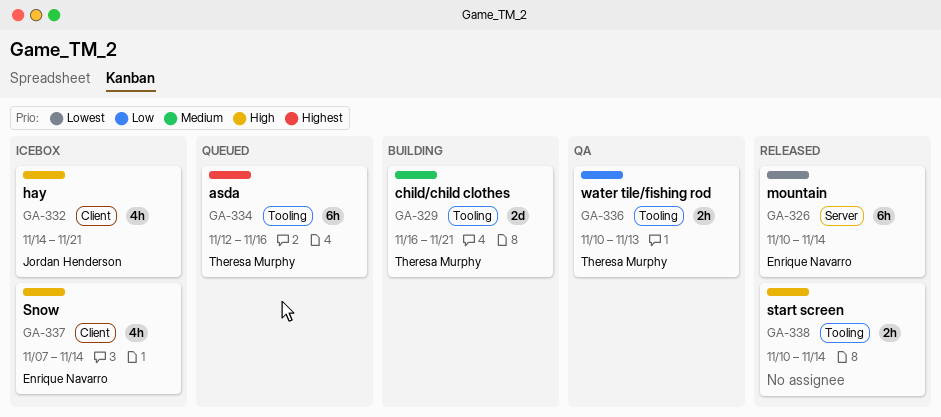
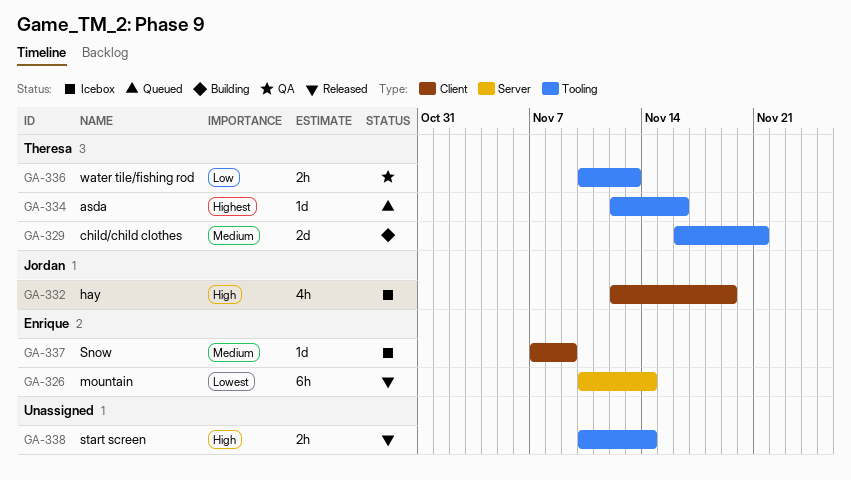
GA-332, start: Nov 14 -> Nov 12
GA-332, due: Nov 21 -> Nov 19
GA-334, estimate: 6h -> 1d
GA-337, priority: High -> Medium
GA-337, estimate: 4h -> 1d
GA-337, due: Nov 14 -> Nov 9

